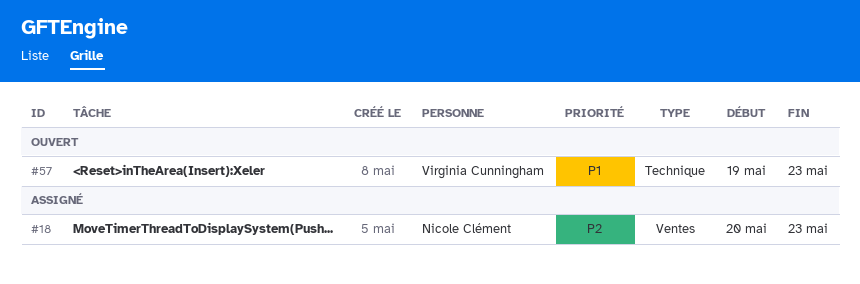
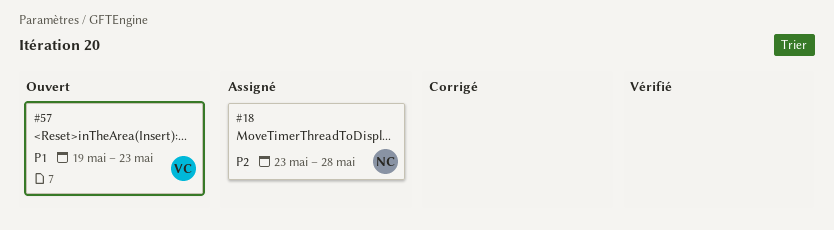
#18, start: May 20 -> May 23
#18, due: May 23 -> May 28

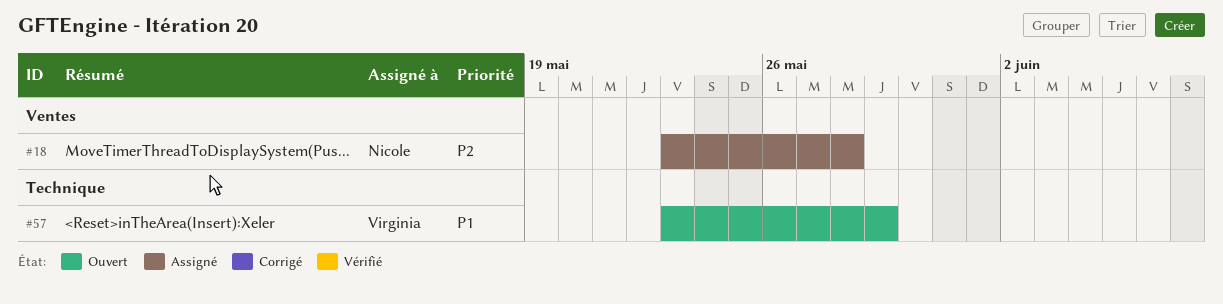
#57, start: May 19 -> May 23
#57, due: May 23 -> May 29

